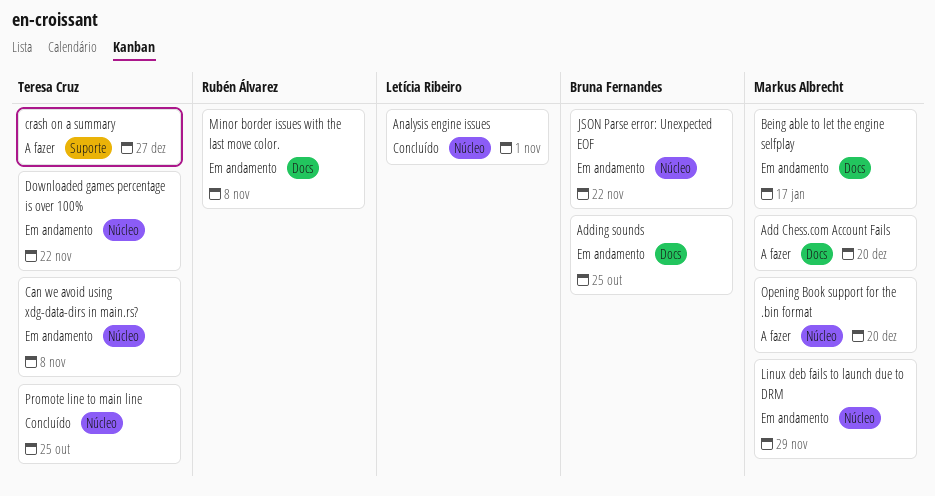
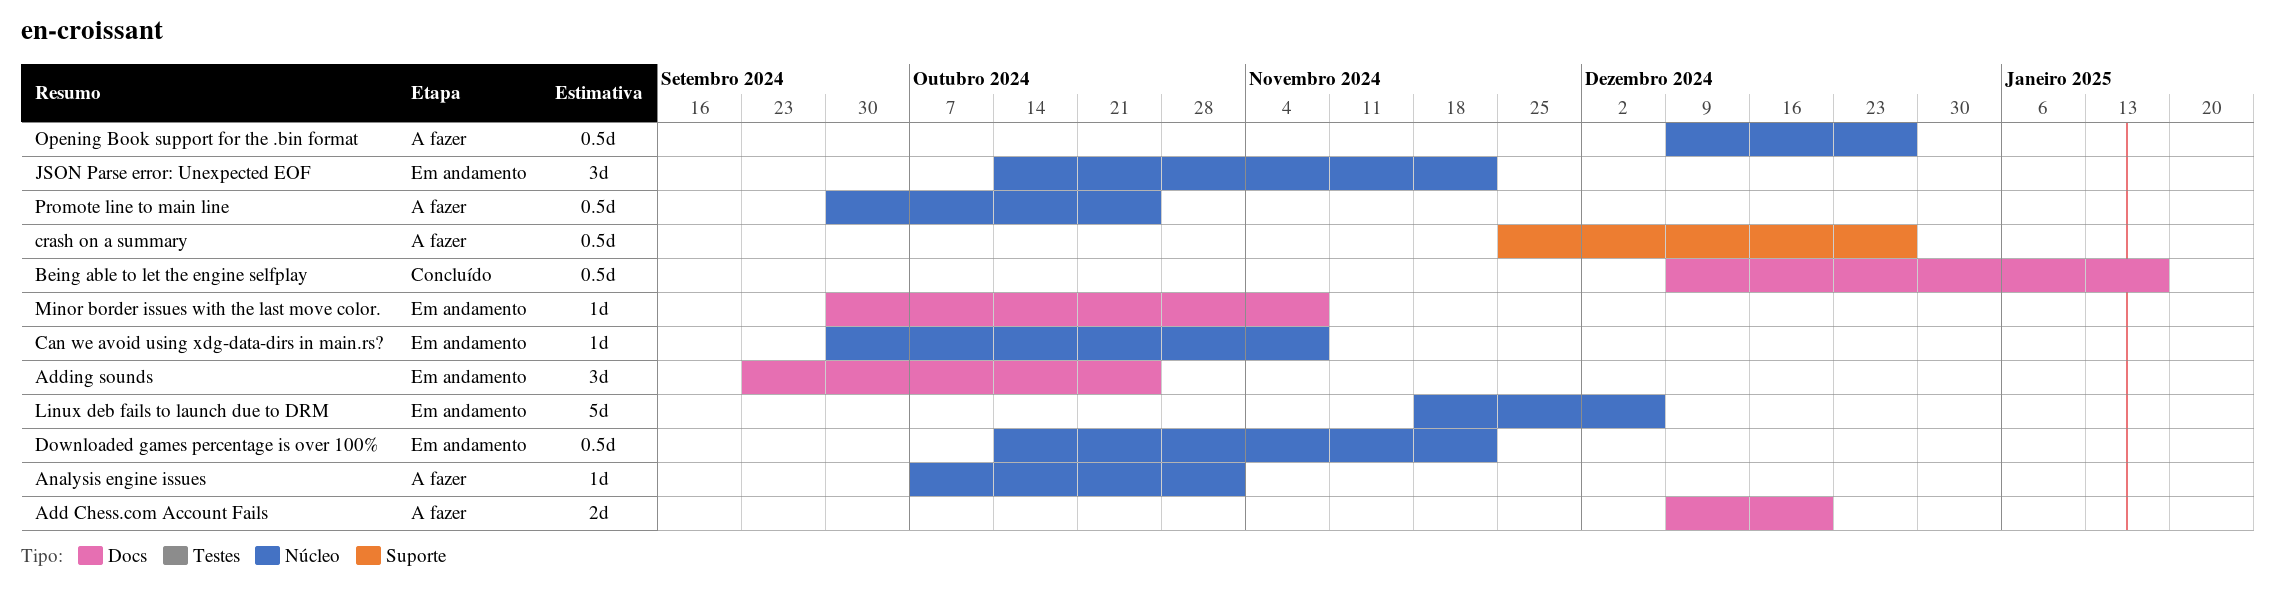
Analysis engine issues, status: Concluído -> A fazer
Being able to let the engine selfplay, status: Em andamento -> Concluído
Linux deb fails to launch due to DRM, due: Nov 29 -> Dec 6
Opening Book support for the .bin format, due: Dec 20 -> Dec 27
Promote line to main line, status: Concluído -> A fazer

